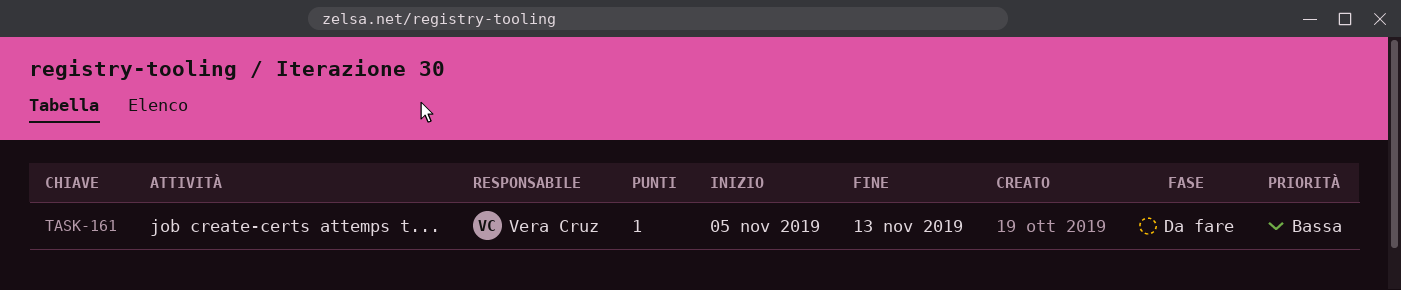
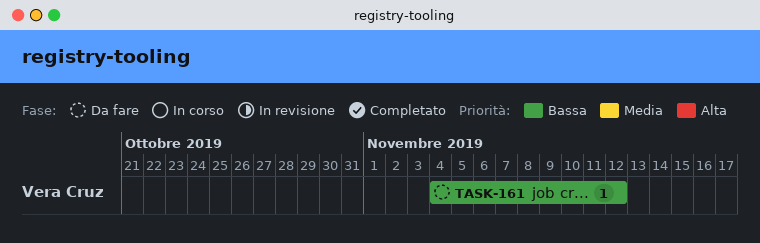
TASK-161, start: Nov 5 -> Nov 4
TASK-161, due: Nov 13 -> Nov 12

